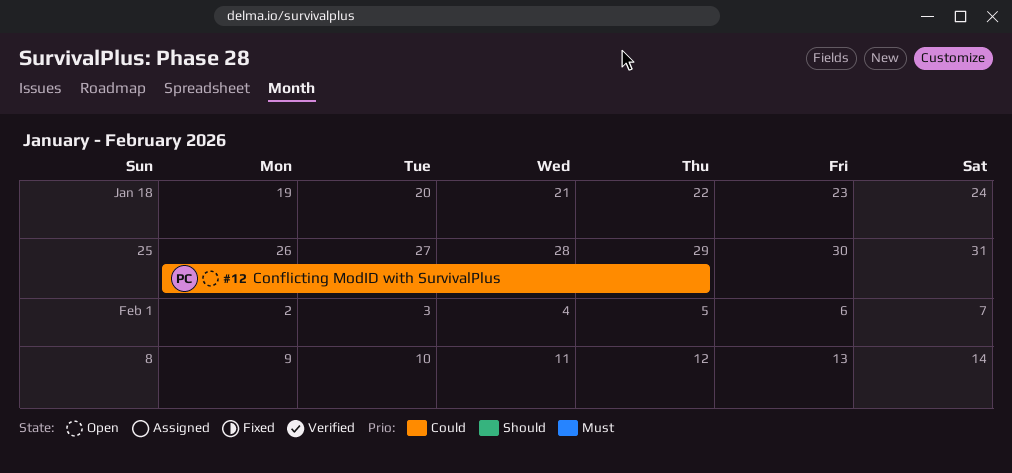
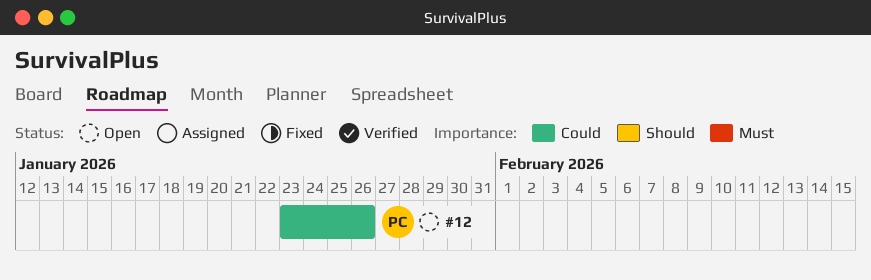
#12, start: Jan 26 -> Jan 23
#12, due: Jan 29 -> Jan 26

